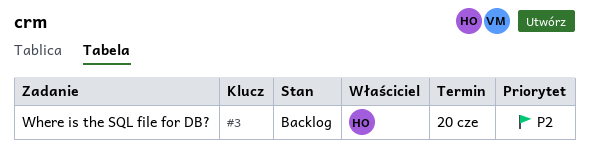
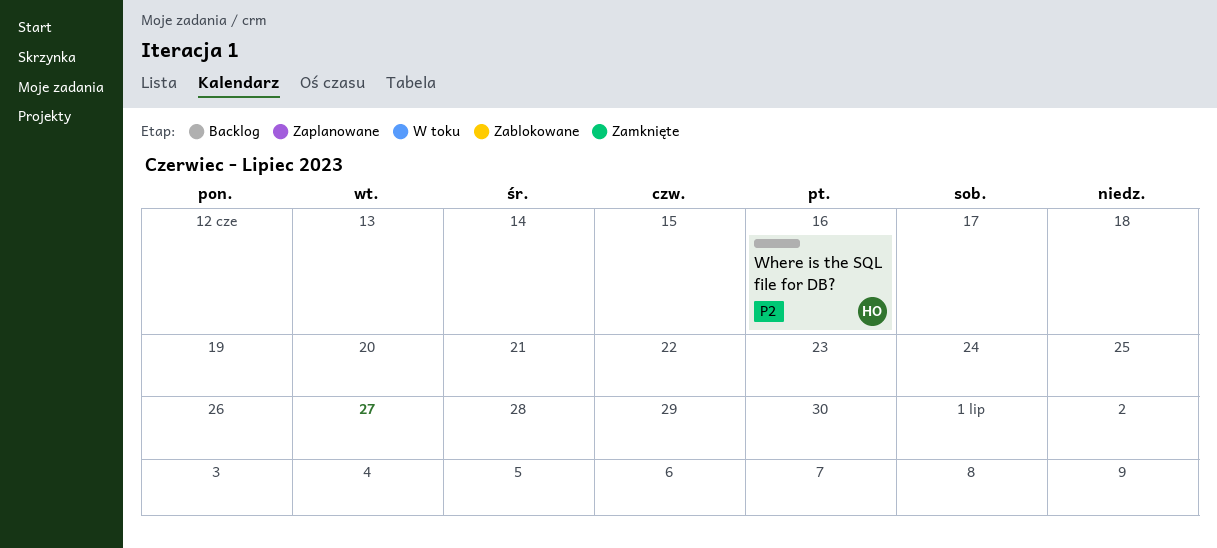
Where is the SQL file for DB?, due: Jun 20 -> Jun 16

